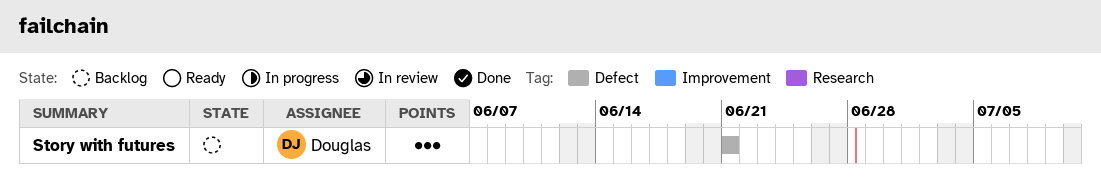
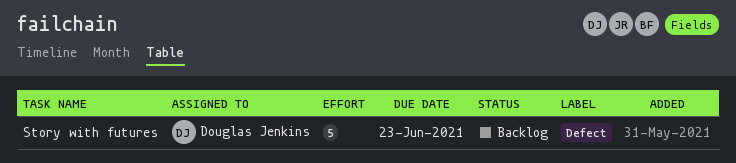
Story with futures, estimate: 3 -> 5
Story with futures, due: Jun 21 -> Jun 23

